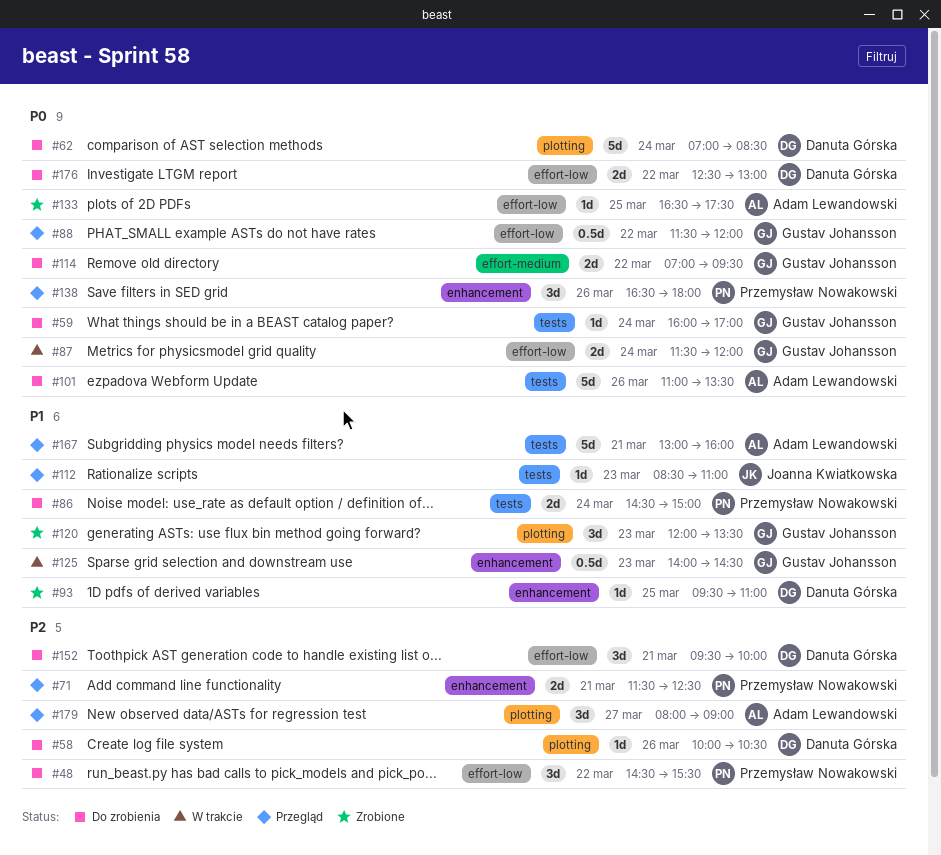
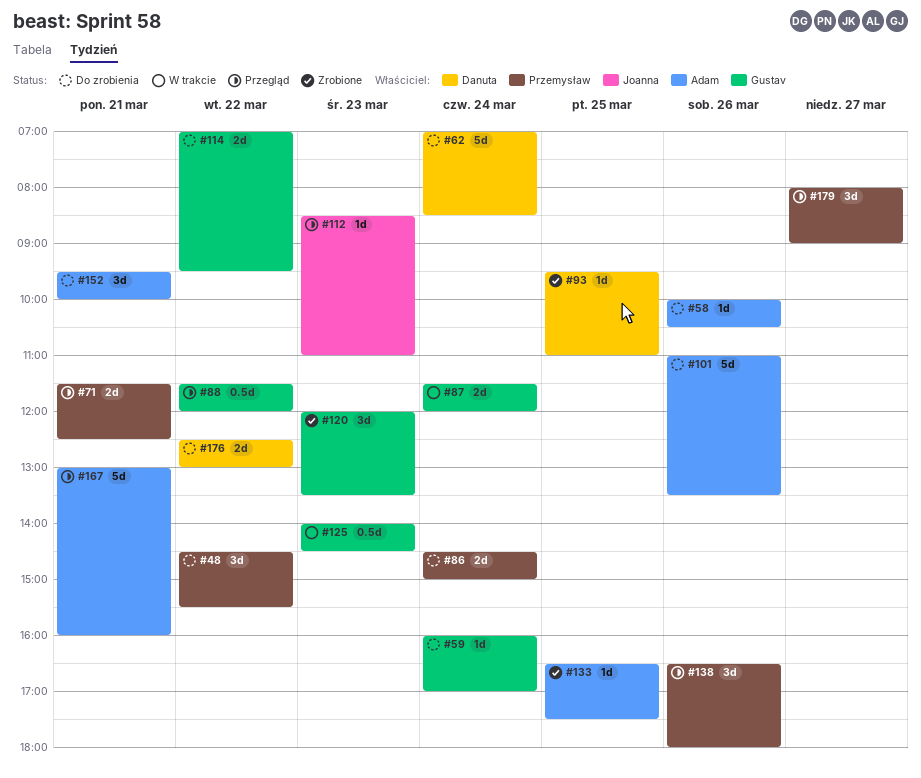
#58, owner: Danuta Górska -> Adam Lewandowski
#152, owner: Danuta Górska -> Adam Lewandowski
#179, owner: Adam Lewandowski -> Przemysław Nowakowski

